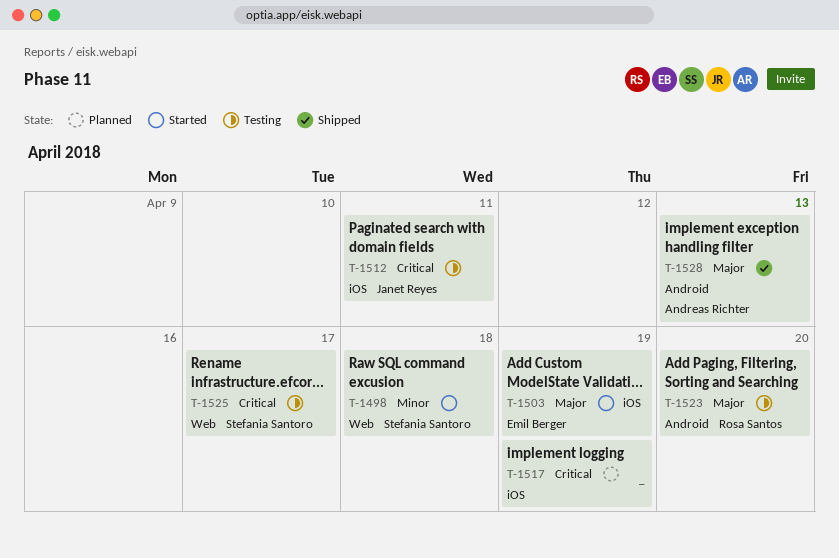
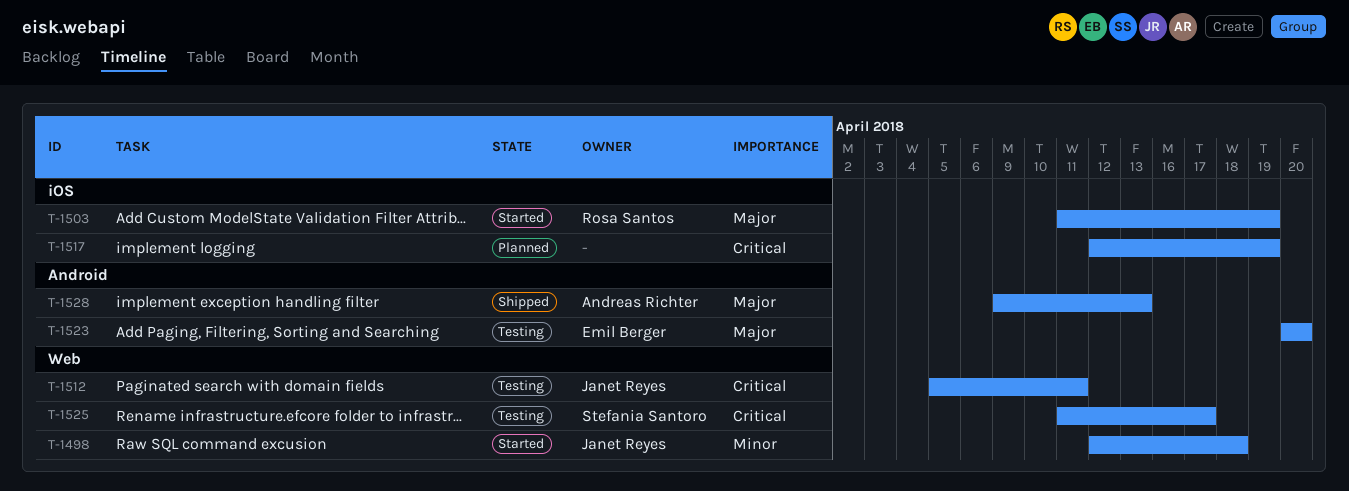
T-1498, owner: Stefania Santoro -> Janet Reyes
T-1503, owner: Emil Berger -> Rosa Santos
T-1512, label: iOS -> Web
T-1523, owner: Rosa Santos -> Emil Berger

